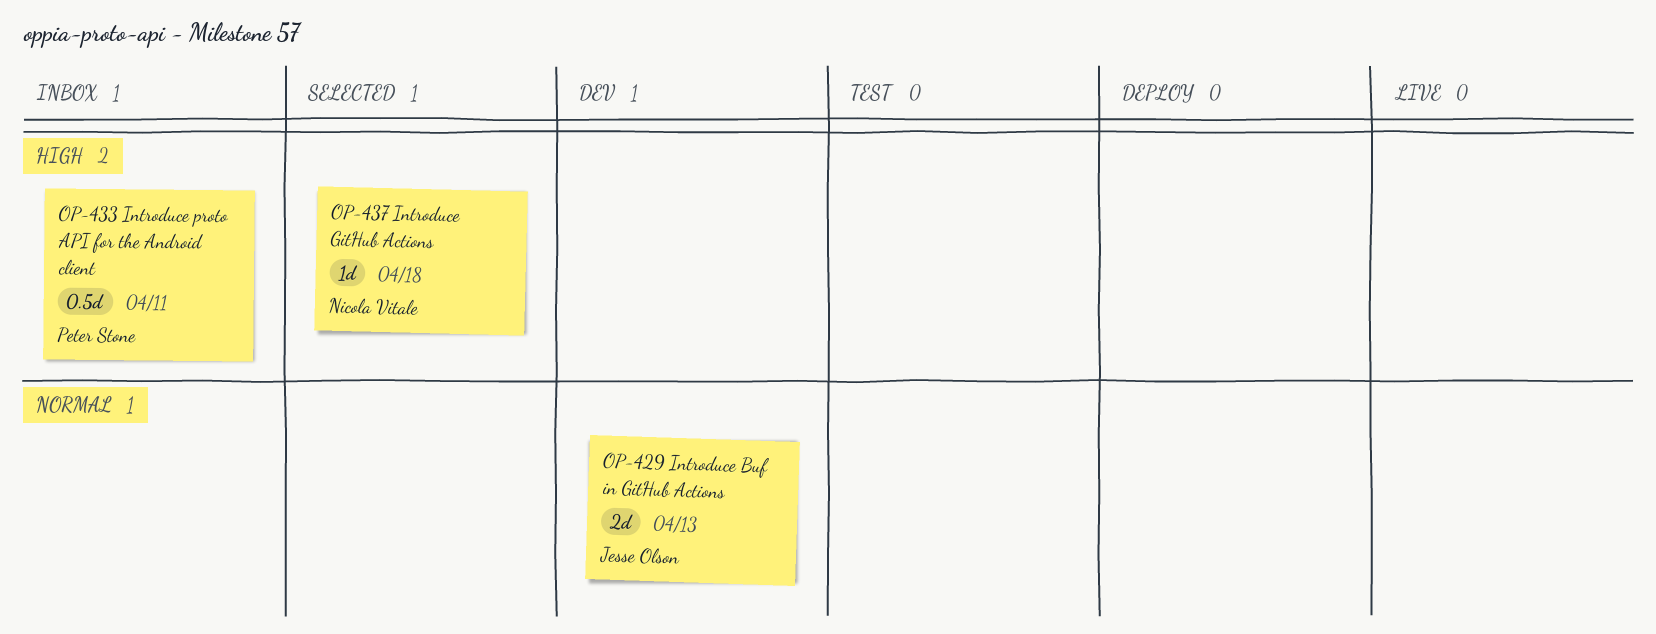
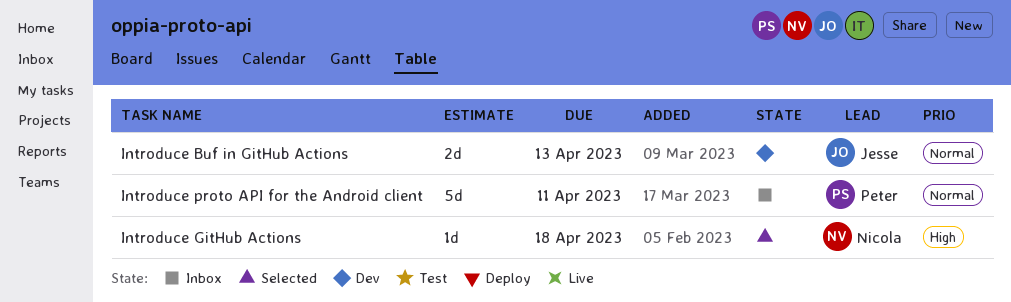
Introduce proto API for the Android client, priority: High -> Normal
Introduce proto API for the Android client, estimate: 0.5d -> 5d

